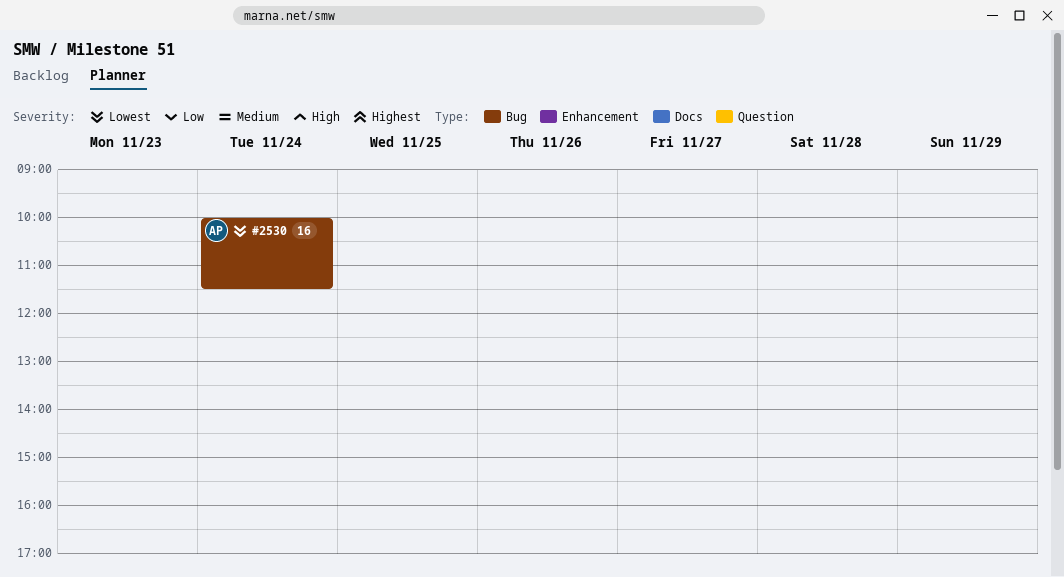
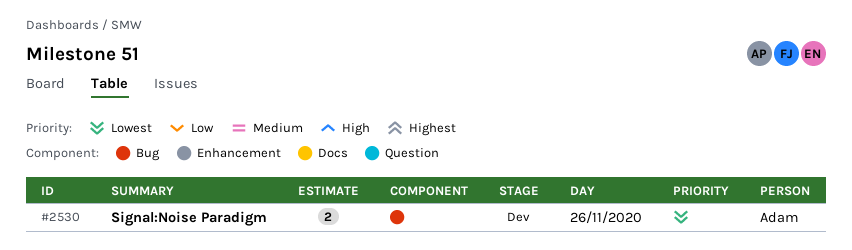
#2530, estimate: 16 -> 2
#2530, day: Nov 24 -> Nov 26

